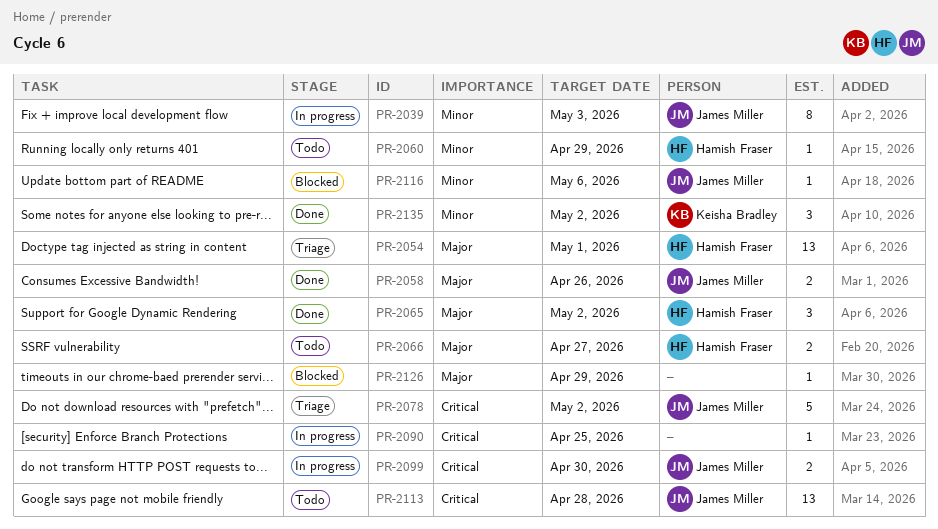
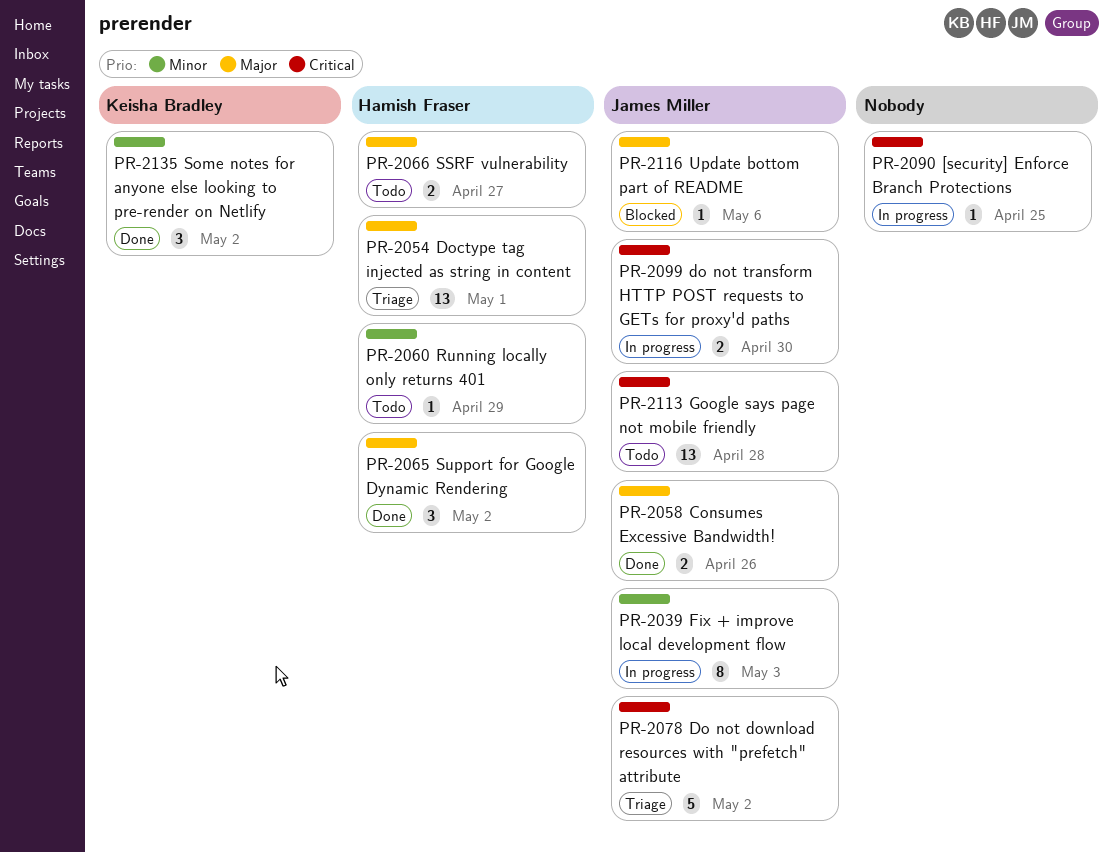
PR-2116, priority: Minor -> Major
PR-2126: present -> none

